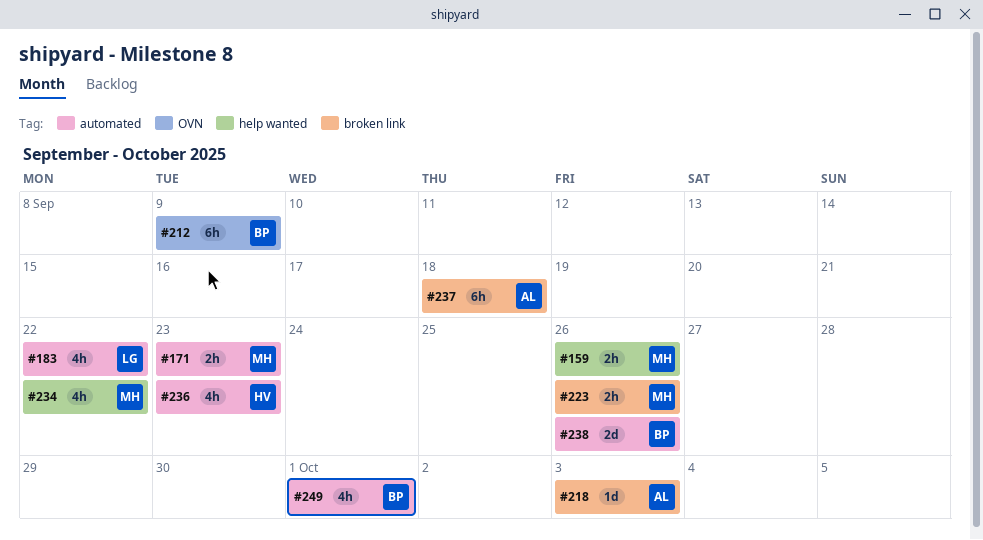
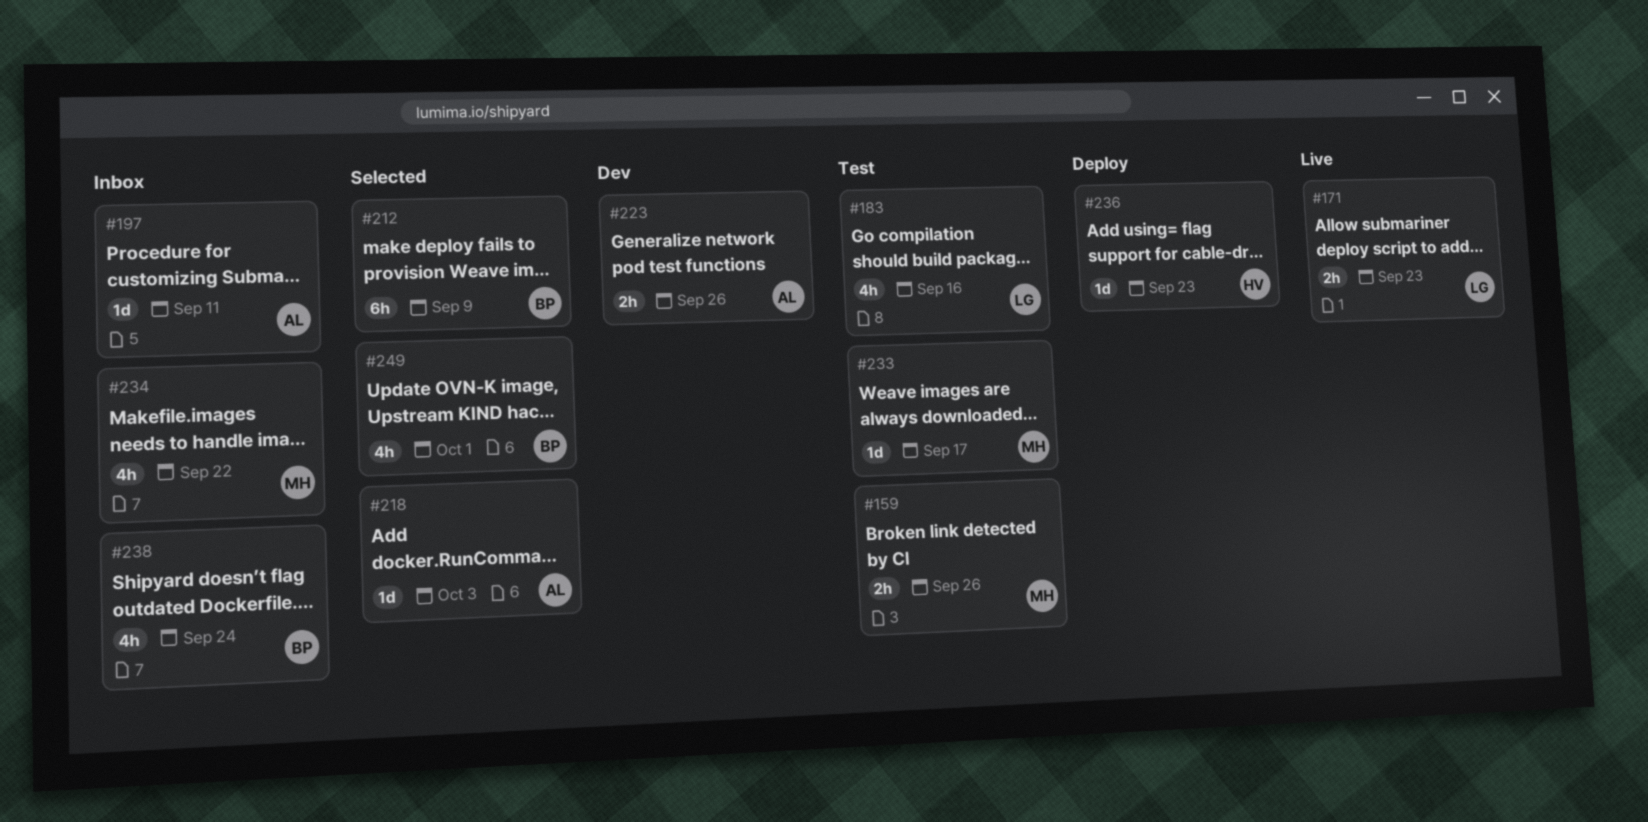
#171, owner: MH -> LG
#183, due: Sep 22 -> Sep 16
#197: none -> present
#223, owner: MH -> AL
#233: none -> present
#236, estimate: 4h -> 1d
#237: present -> none
#238, estimate: 2d -> 4h
#238, due: Sep 26 -> Sep 24

